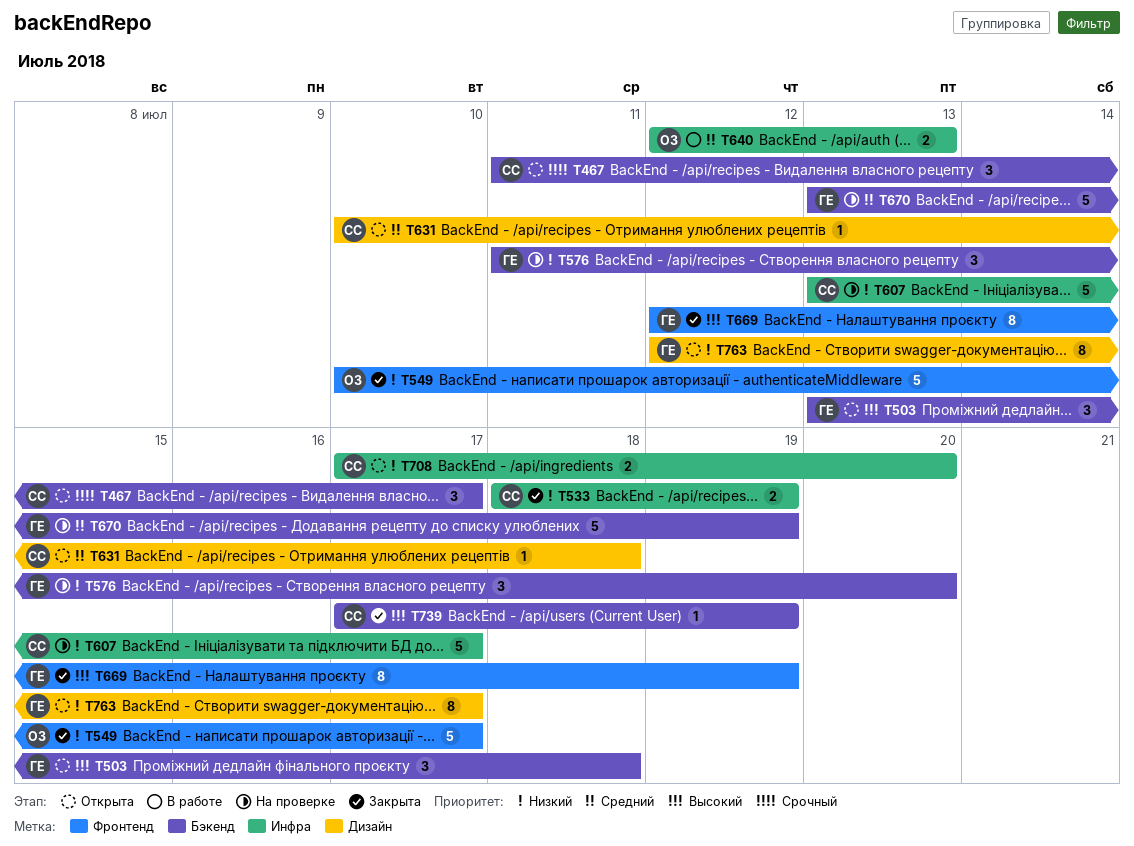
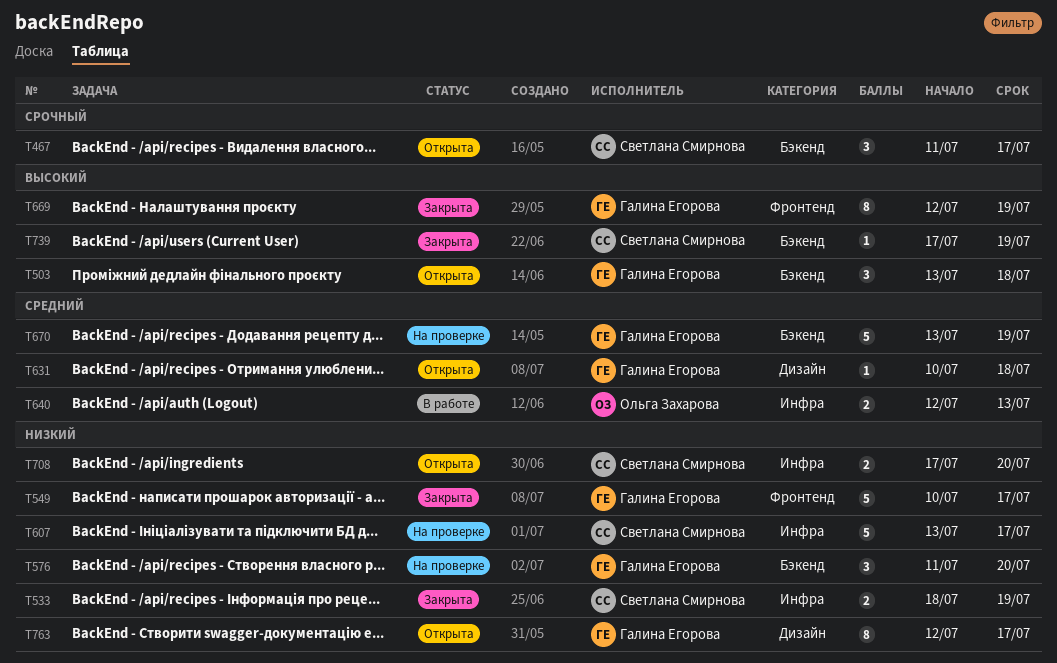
T549, owner: Ольга Захарова -> Галина Егорова
T631, owner: Светлана Смирнова -> Галина Егорова

